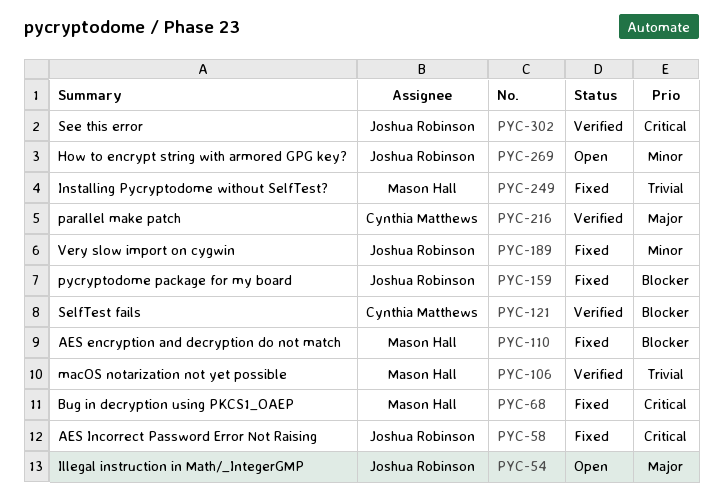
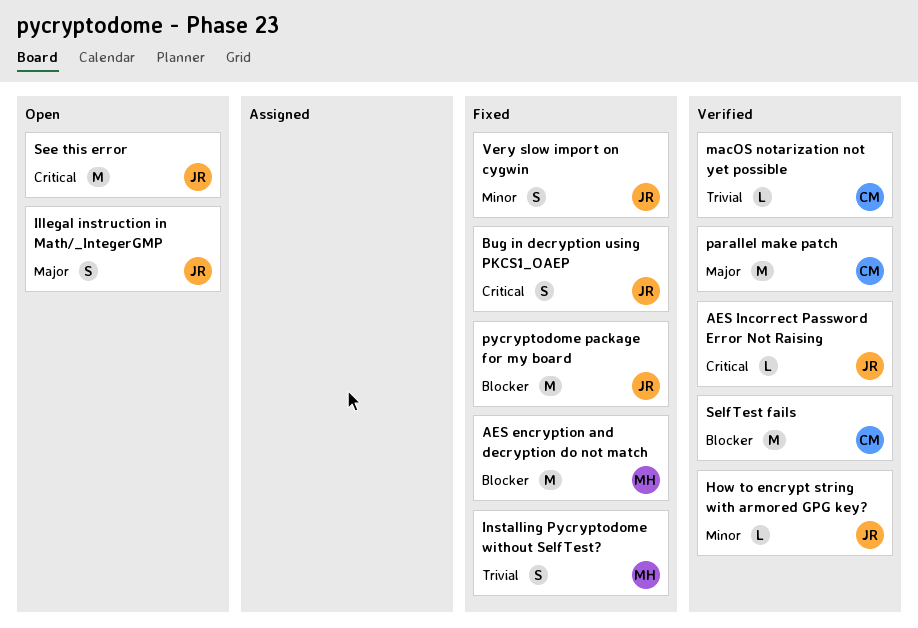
AES Incorrect Password Error Not Raising, status: Fixed -> Verified
Bug in decryption using PKCS1_OAEP, owner: Mason Hall -> Joshua Robinson
How to encrypt string with armored GPG key?, status: Open -> Verified
macOS notarization not yet possible, owner: Mason Hall -> Cynthia Matthews
See this error, status: Verified -> Open

